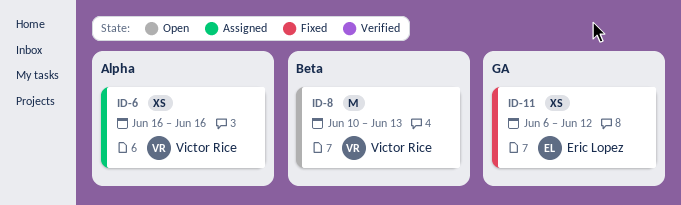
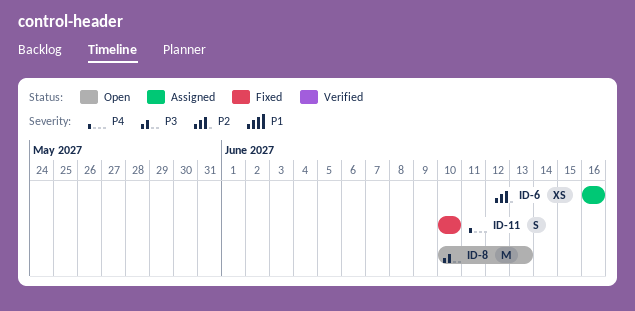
ID-11, estimate: XS -> S
ID-11, start: Jun 6 -> Jun 10
ID-11, due: Jun 12 -> Jun 10

